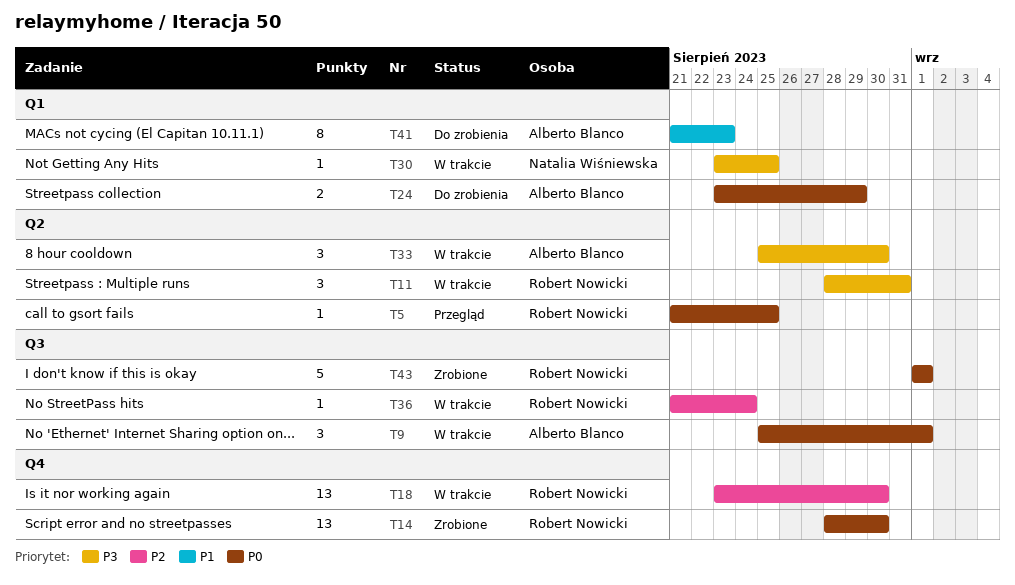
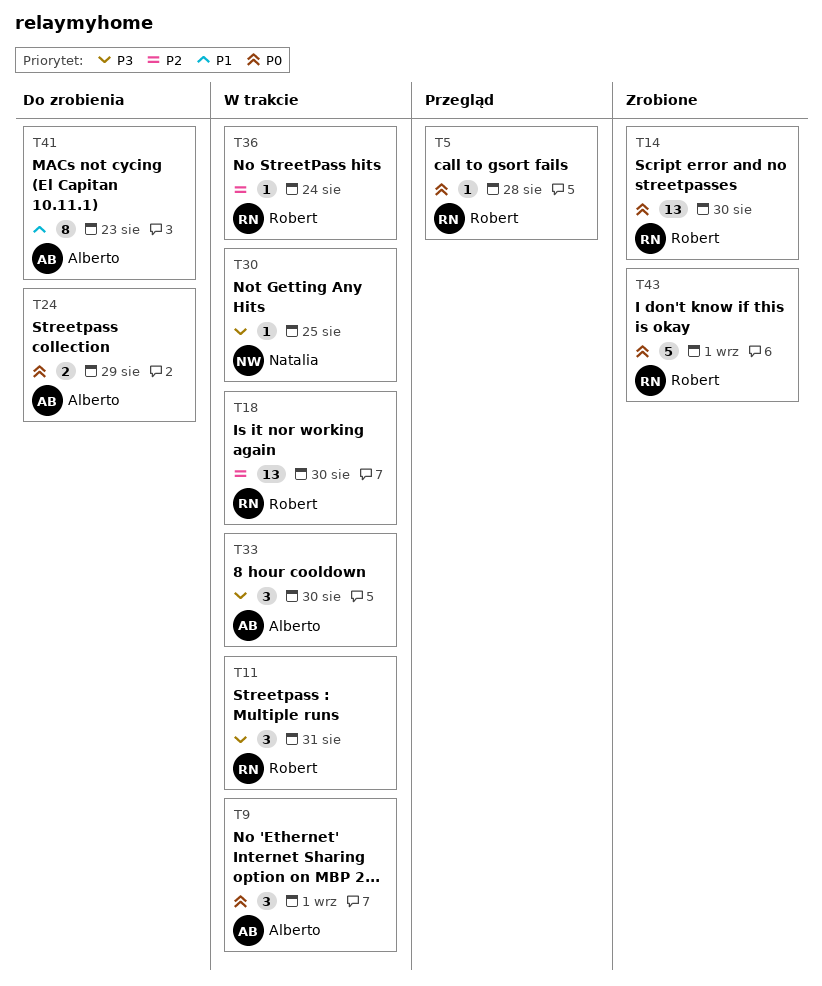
T5, due: Aug 25 -> Aug 28

